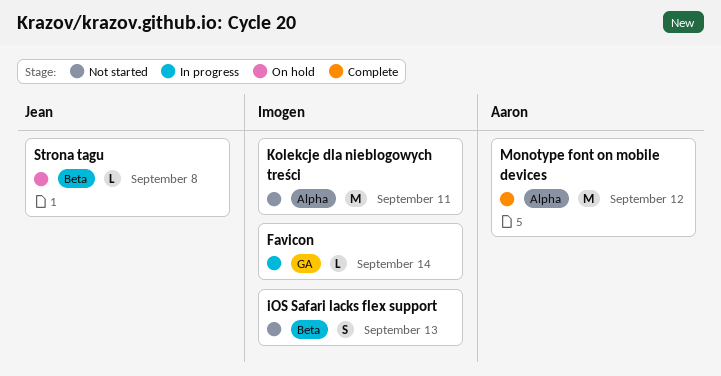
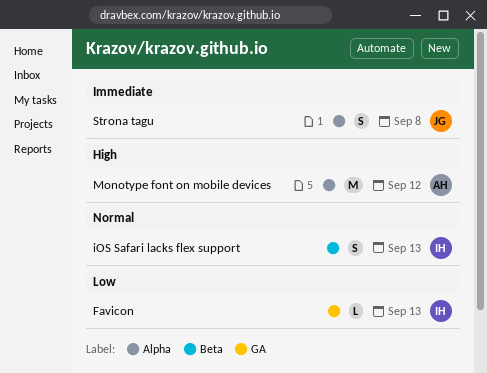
Favicon, due: Sep 14 -> Sep 13
Kolekcje dla nieblogowych treści: present -> none
Strona tagu, label: Beta -> Alpha
Strona tagu, estimate: L -> S

